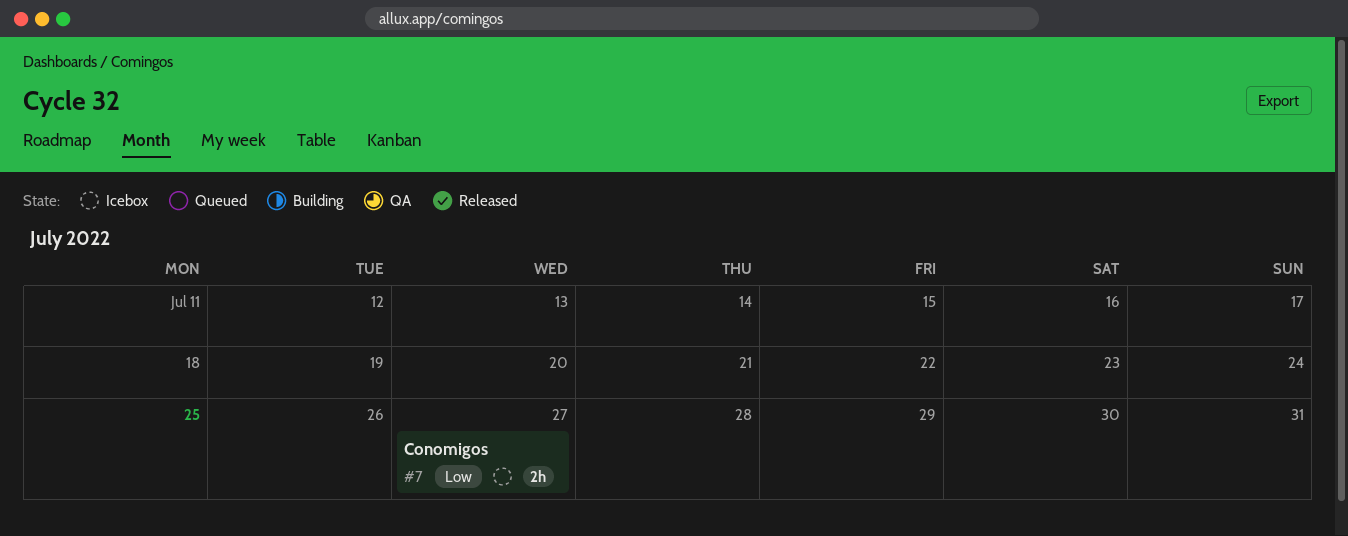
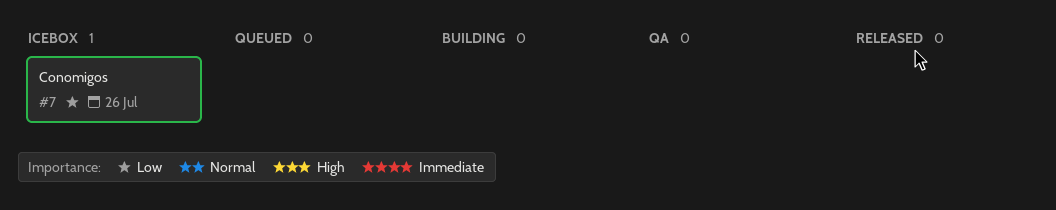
#7, due: Jul 27 -> Jul 26

